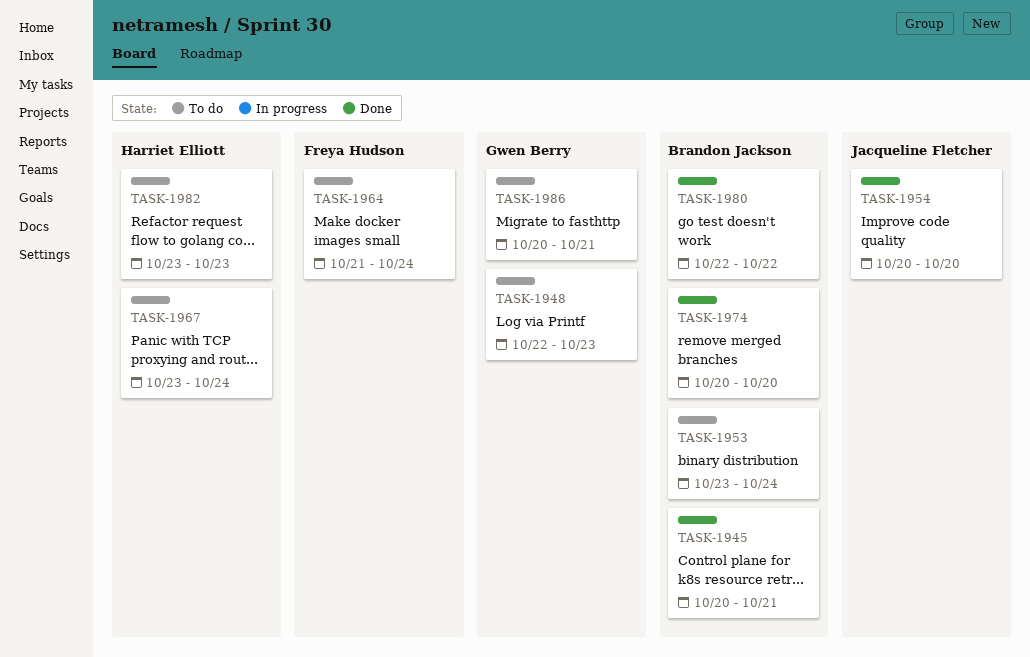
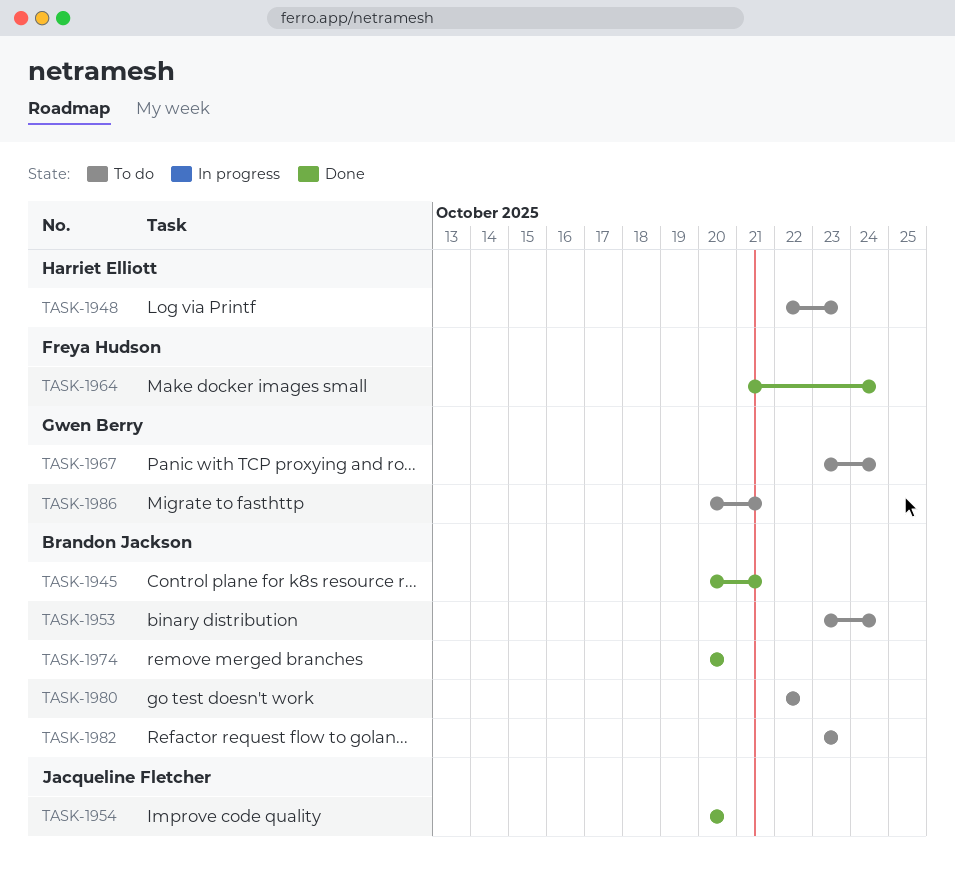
TASK-1948, owner: Gwen Berry -> Harriet Elliott
TASK-1964, status: To do -> Done
TASK-1967, owner: Harriet Elliott -> Gwen Berry
TASK-1980, status: Done -> To do
TASK-1982, owner: Harriet Elliott -> Brandon Jackson

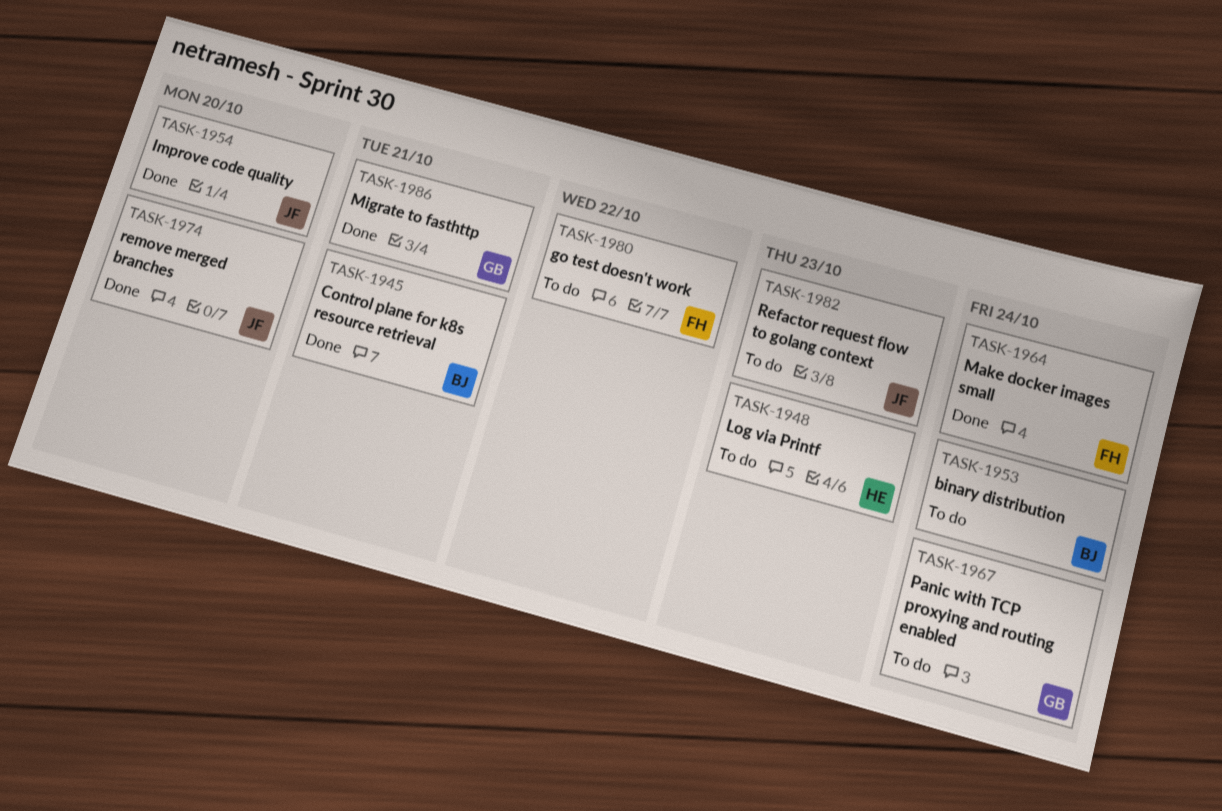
TASK-1974, owner: Brandon Jackson -> Jacqueline Fletcher
TASK-1980, owner: Brandon Jackson -> Freya Hudson
TASK-1982, owner: Brandon Jackson -> Jacqueline Fletcher
TASK-1986, status: To do -> Done

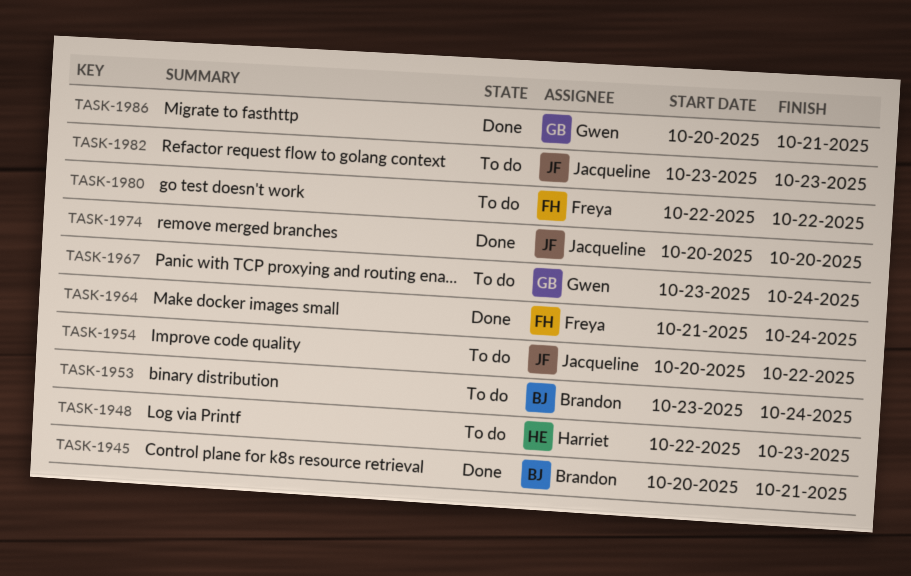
TASK-1954, status: Done -> To do
TASK-1954, due: Oct 20 -> Oct 22

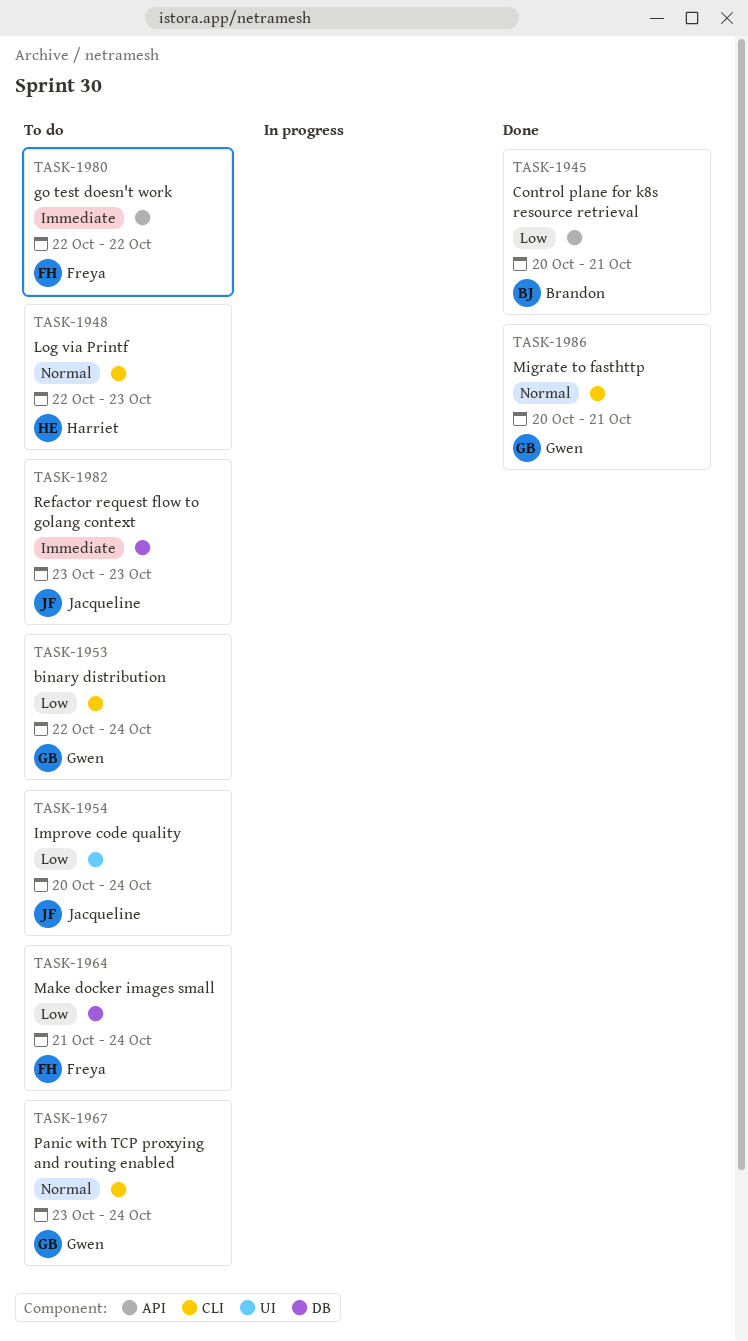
TASK-1953, owner: Brandon -> Gwen
TASK-1953, start: Oct 23 -> Oct 22
TASK-1954, due: Oct 22 -> Oct 24
TASK-1964, status: Done -> To do
TASK-1974: present -> none

